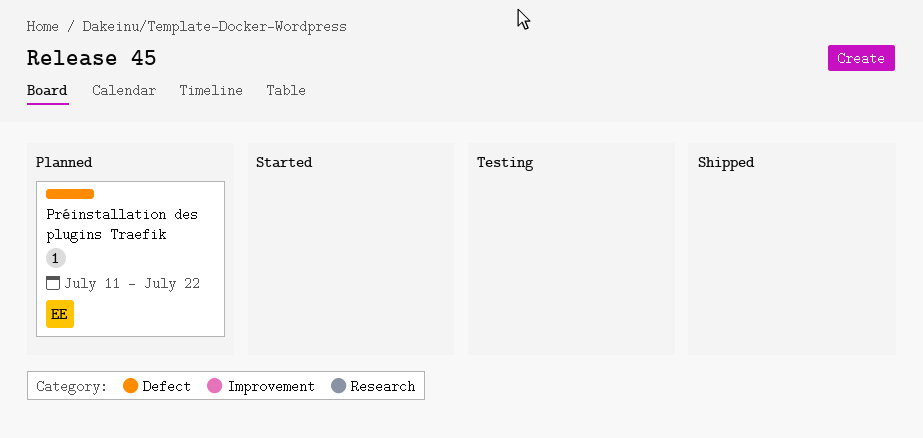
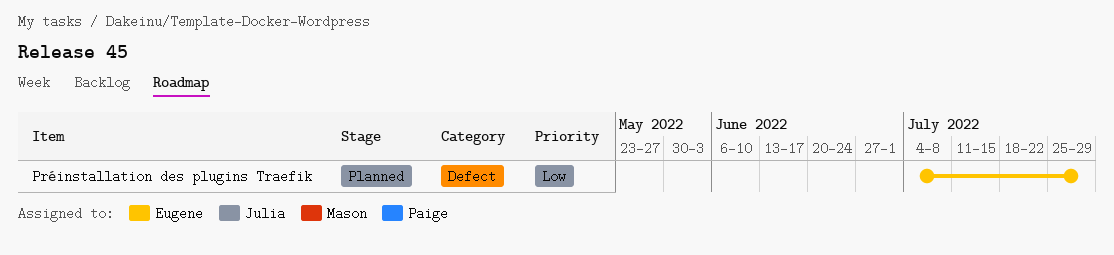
Préinstallation des plugins Traefik, start: Jul 11 -> Jul 4
Préinstallation des plugins Traefik, due: Jul 22 -> Jul 29

